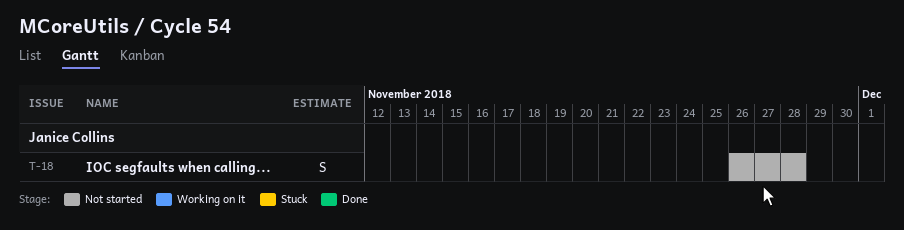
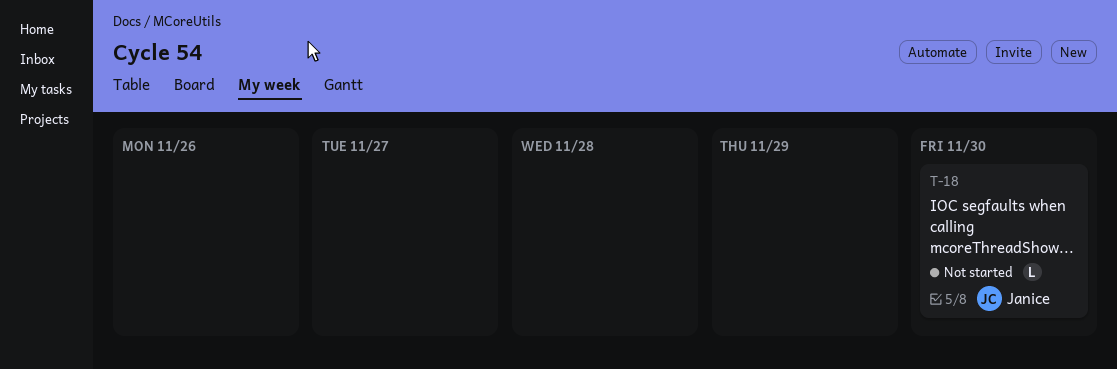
T-18, estimate: S -> L
T-18, due: Nov 28 -> Nov 30

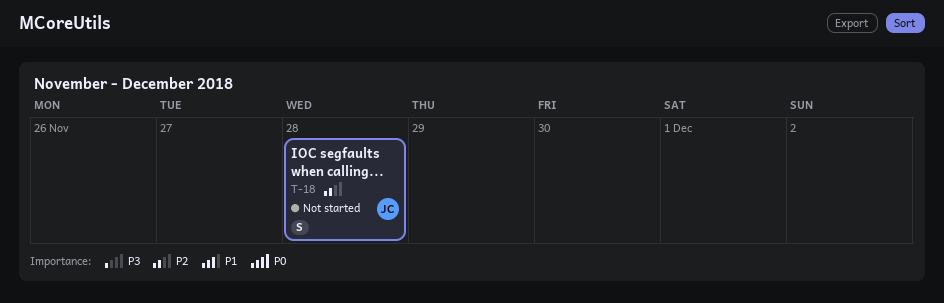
T-18, estimate: L -> S
T-18, due: Nov 30 -> Nov 28

